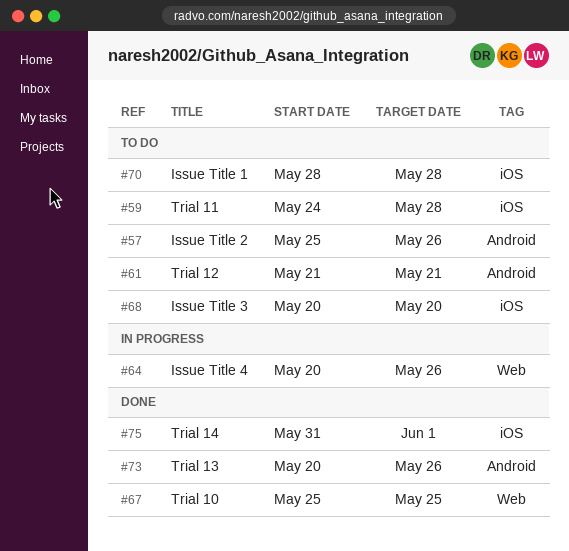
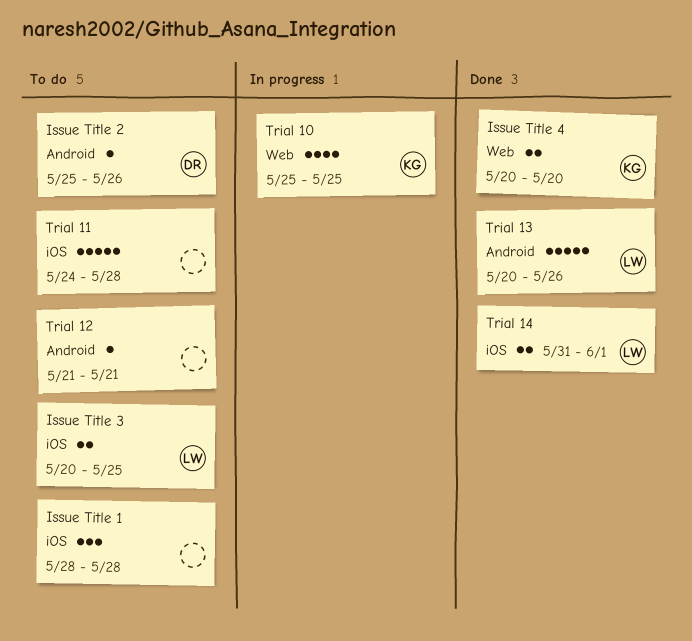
Issue Title 3, due: May 20 -> May 25
Issue Title 4, status: In progress -> Done
Issue Title 4, due: May 26 -> May 20
Trial 10, status: Done -> In progress

